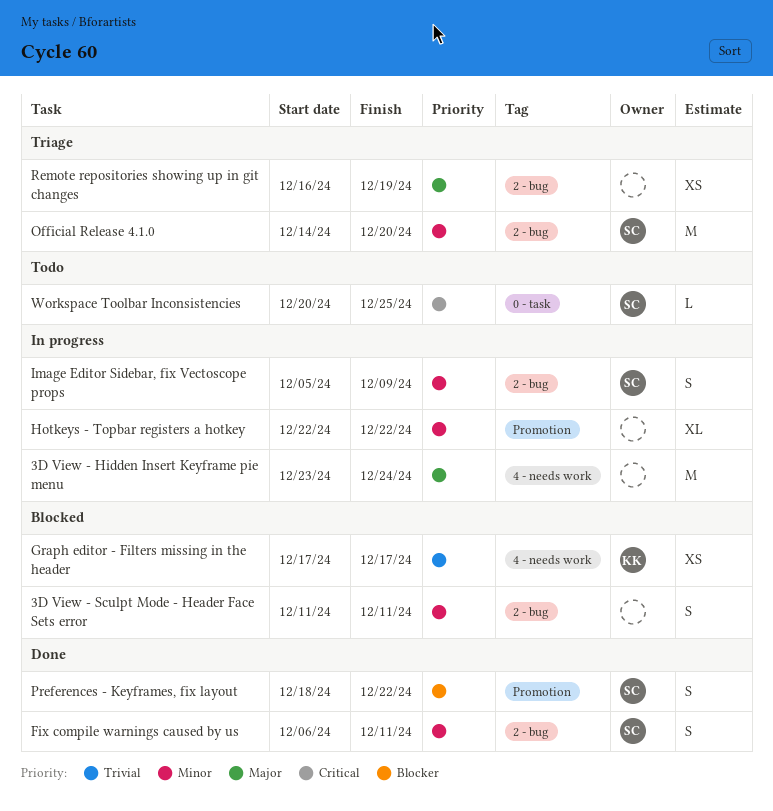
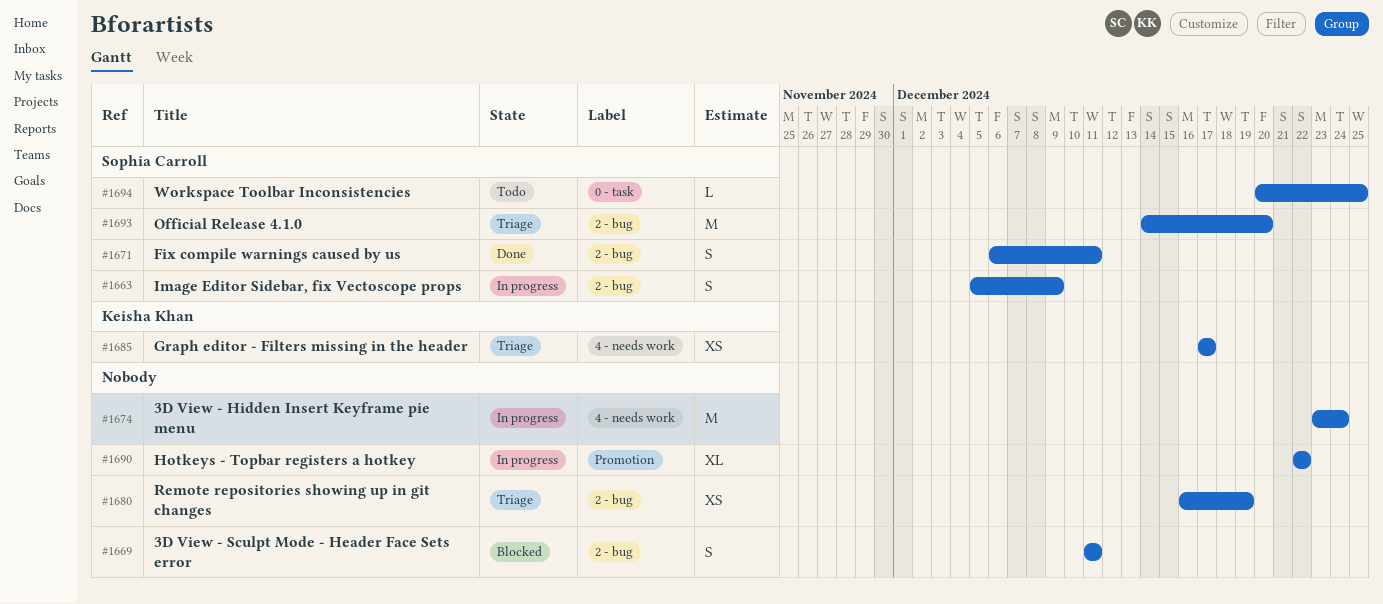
Graph editor - Filters missing in the header, status: Blocked -> Triage
Preferences - Keyframes, fix layout: present -> none

